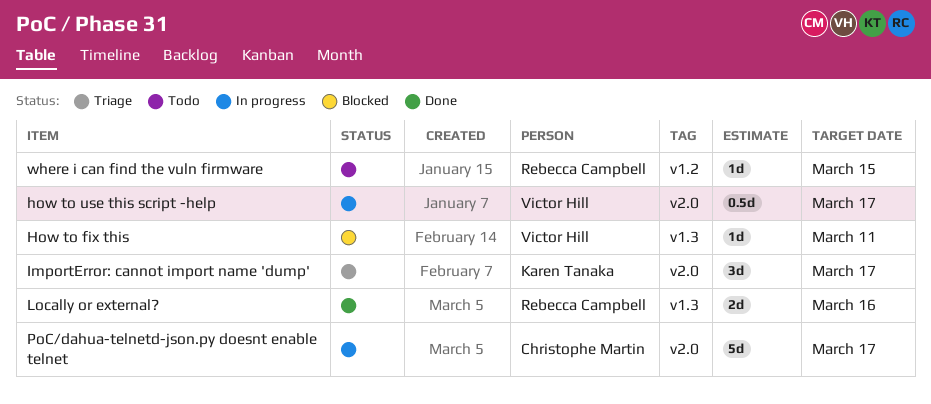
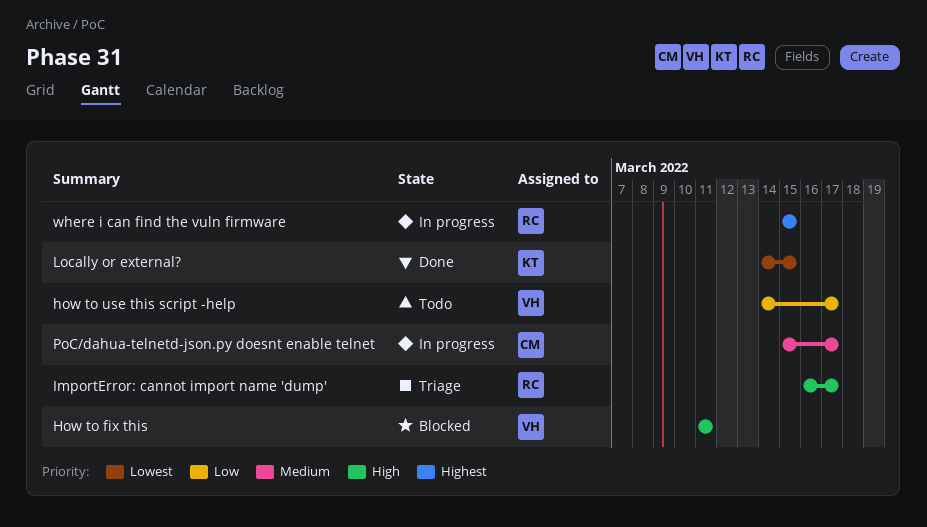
how to use this script -help, status: In progress -> Todo
ImportError: cannot import name 'dump', owner: Karen Tanaka -> Rebecca Campbell
Locally or external?, owner: Rebecca Campbell -> Karen Tanaka
Locally or external?, due: Mar 16 -> Mar 15
where i can find the vuln firmware, status: Todo -> In progress

